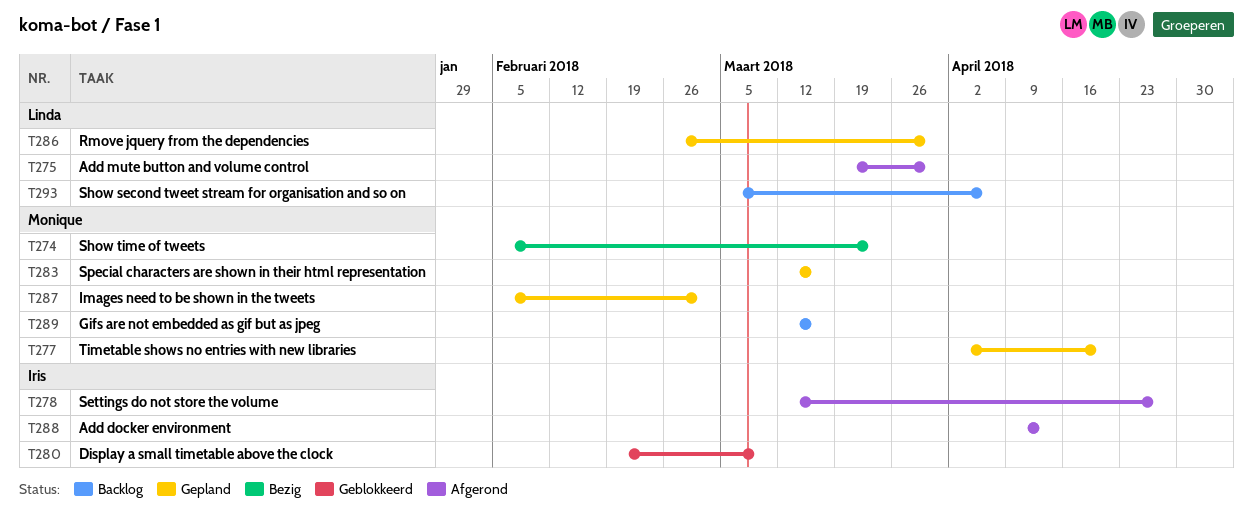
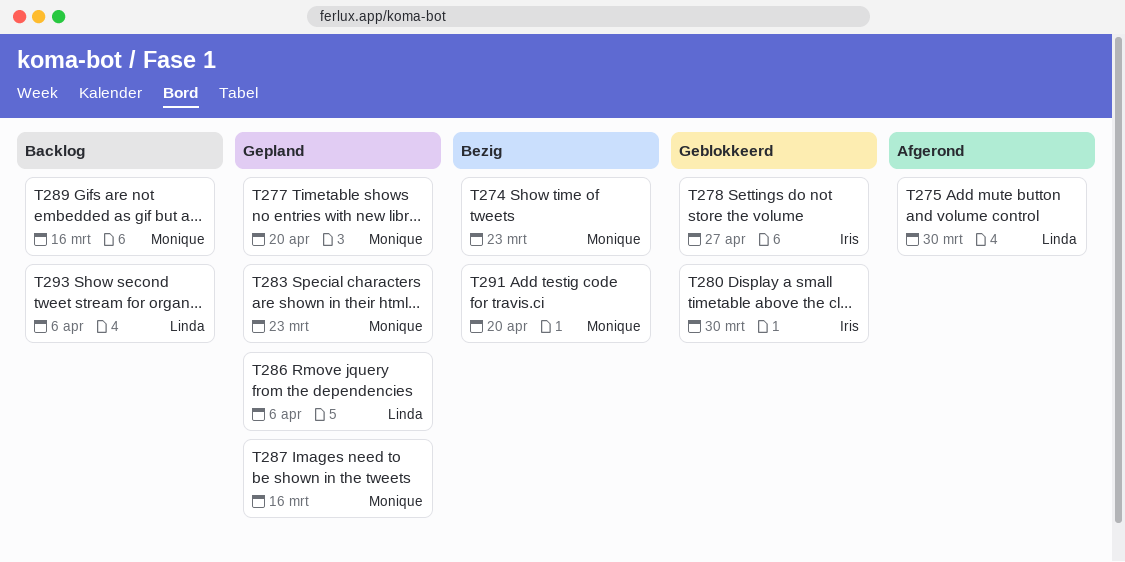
T278, status: Afgerond -> Geblokkeerd
T280, due: Mar 9 -> Mar 30
T283, due: Mar 16 -> Mar 23
T286, due: Mar 30 -> Apr 6
T287, due: Mar 2 -> Mar 16
T288: present -> none
T291: none -> present

